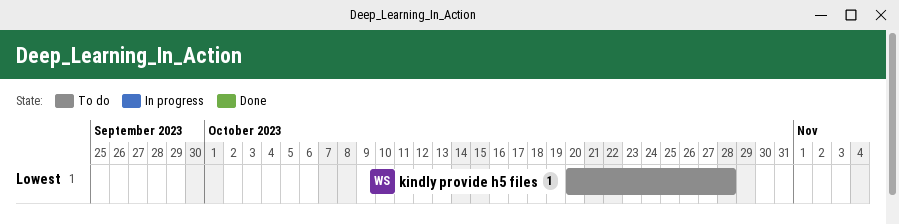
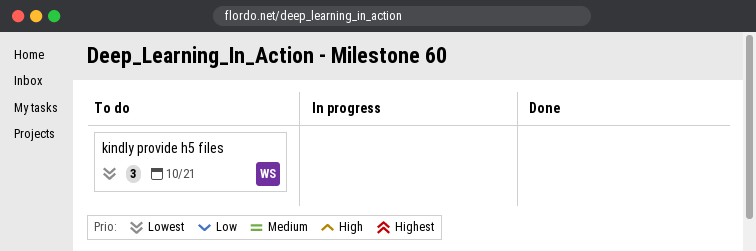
kindly provide h5 files, estimate: 1 -> 3
kindly provide h5 files, due: Oct 28 -> Oct 21

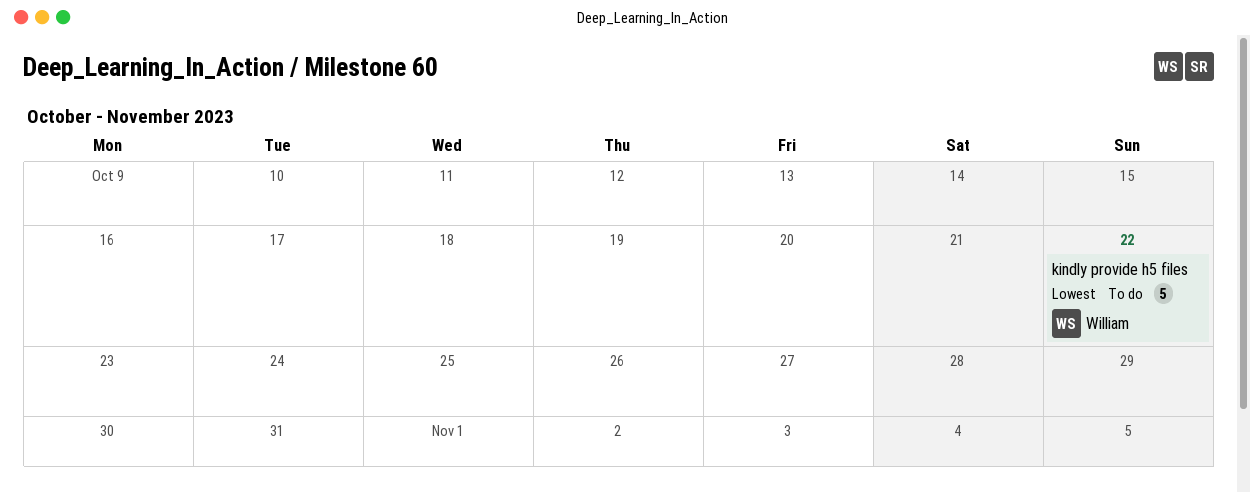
kindly provide h5 files, estimate: 3 -> 5
kindly provide h5 files, due: Oct 21 -> Oct 22

